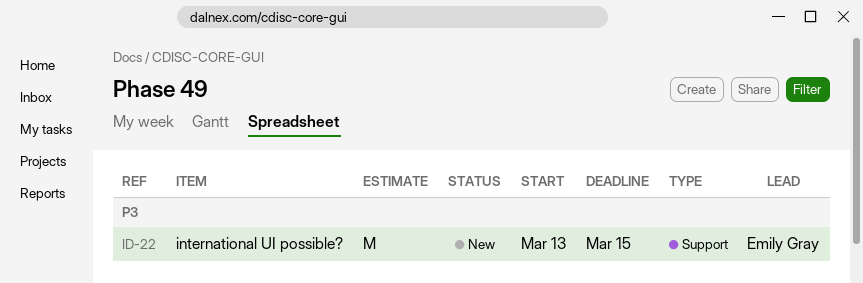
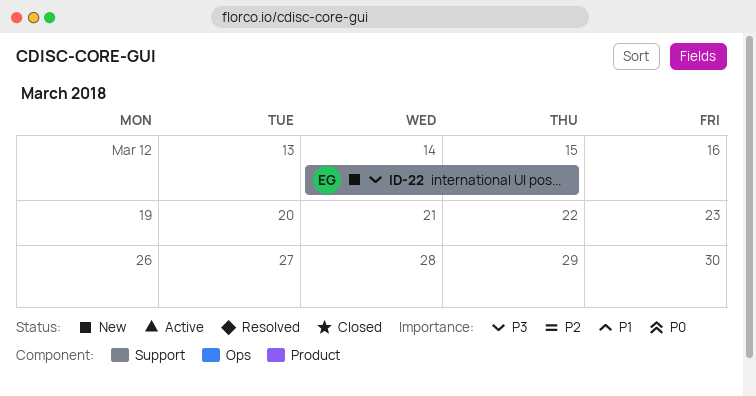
ID-22, start: Mar 13 -> Mar 14

